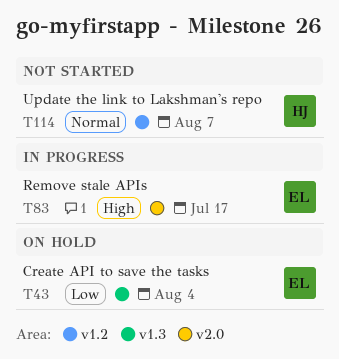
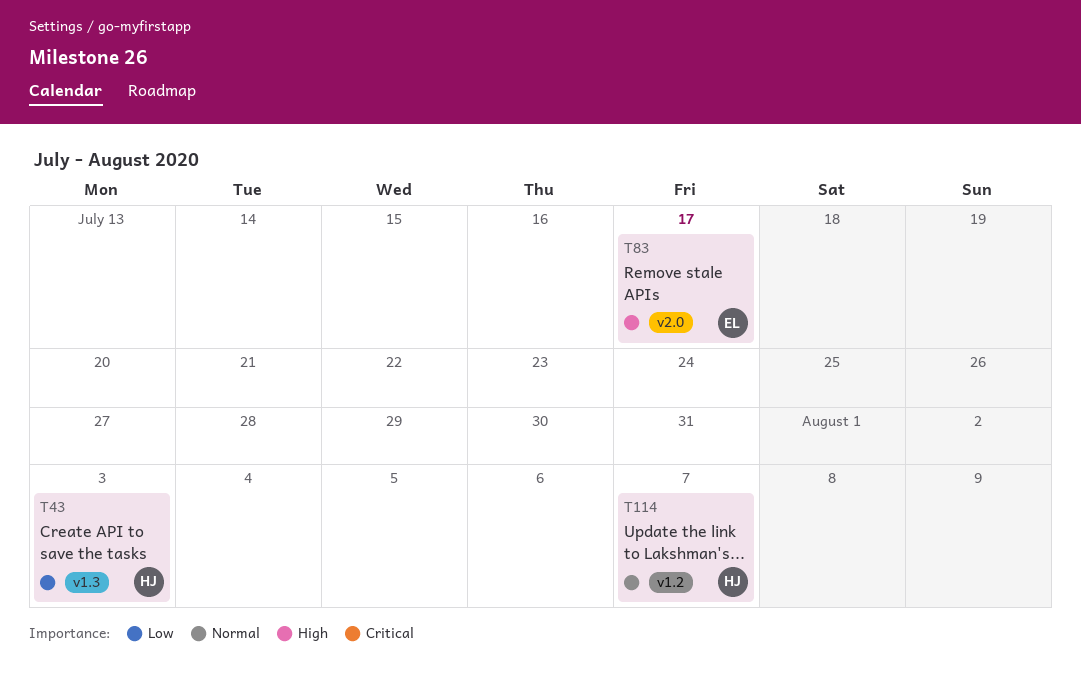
T43, owner: EL -> HJ
T43, due: Aug 4 -> Aug 3

